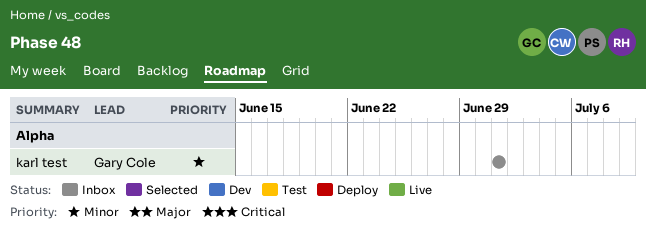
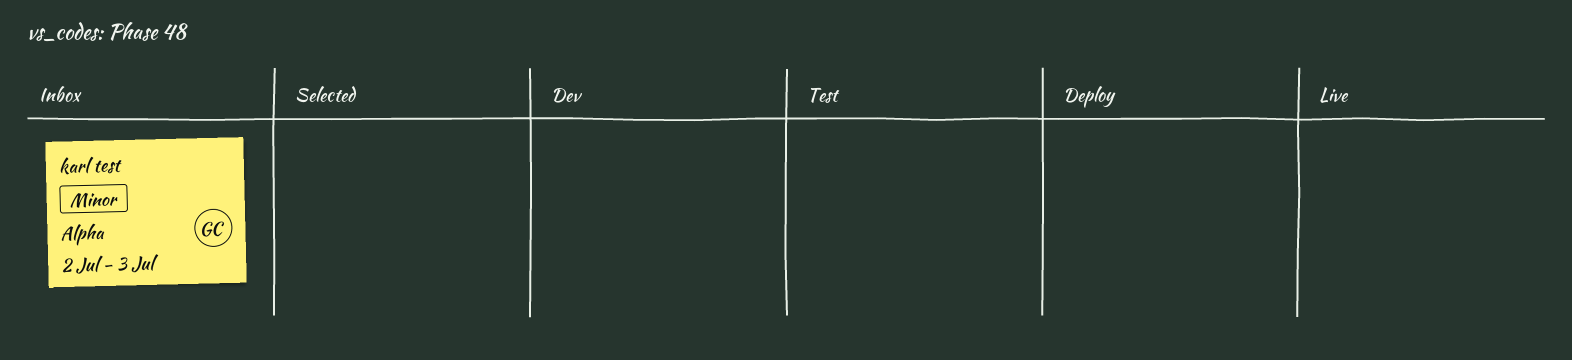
karl test, start: Jul 1 -> Jul 2
karl test, due: Jul 1 -> Jul 3

